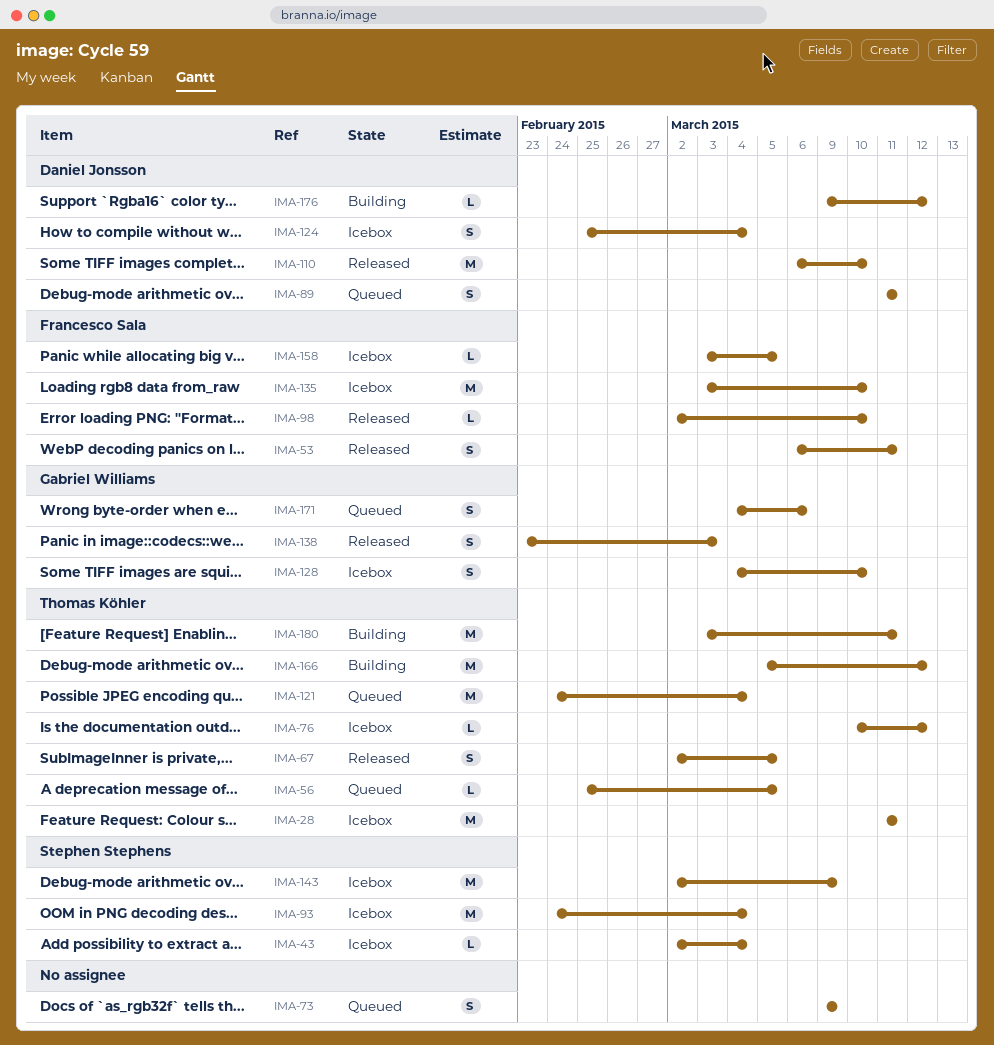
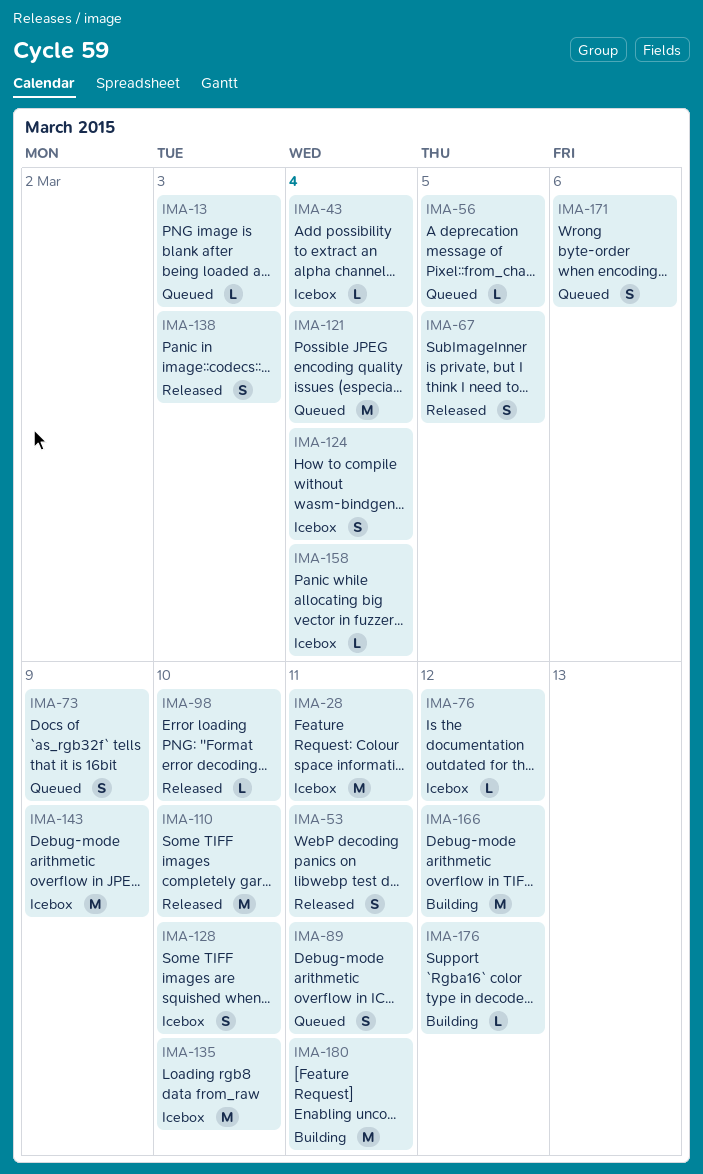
IMA-13: none -> present
IMA-93: present -> none
IMA-158, due: Mar 5 -> Mar 4

